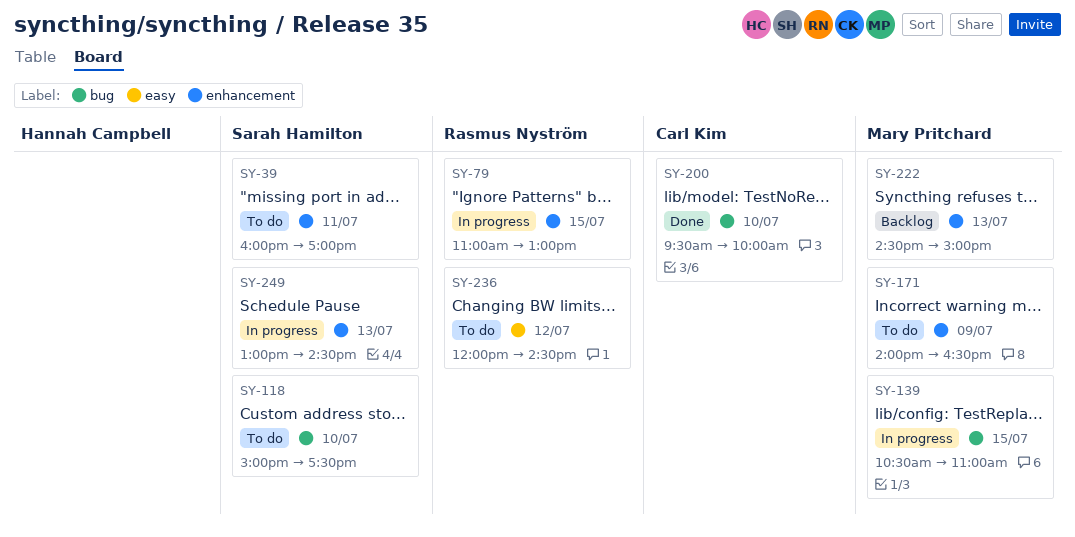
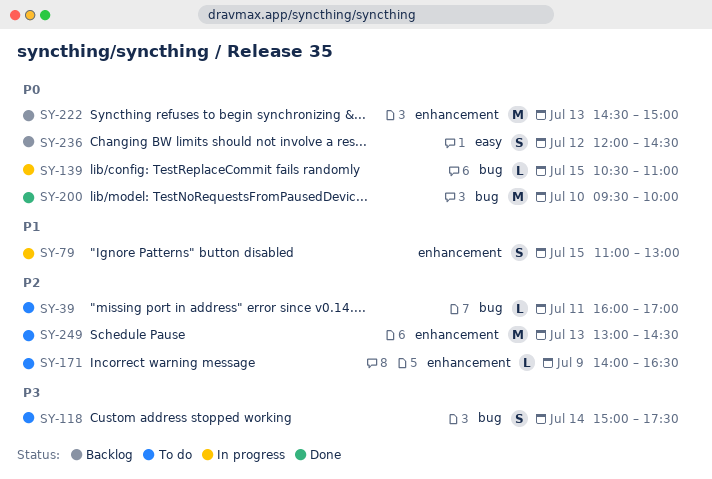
SY-39, label: enhancement -> bug
SY-118, day: Jul 10 -> Jul 14
SY-236, status: To do -> Backlog
SY-249, status: In progress -> To do

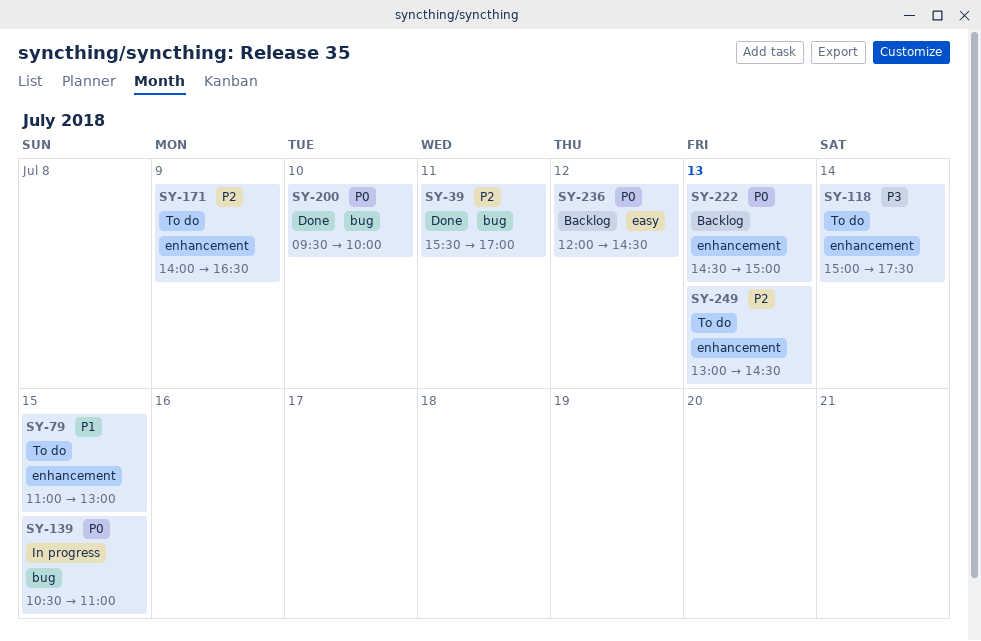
SY-39, status: To do -> Done
SY-39, begins: 16:00 -> 15:30
SY-79, status: In progress -> To do
SY-118, label: bug -> enhancement

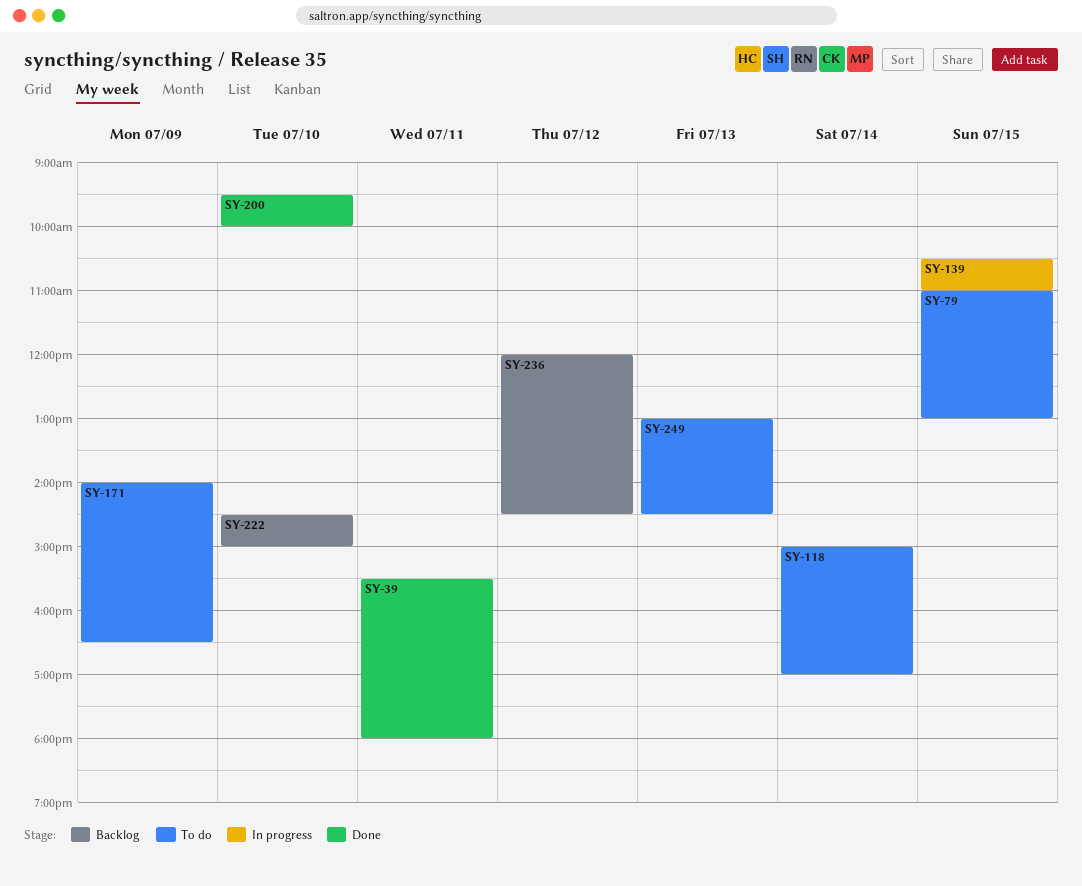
SY-39, ends: 17:00 -> 18:00
SY-118, ends: 17:30 -> 17:00
SY-222, day: Jul 13 -> Jul 10

